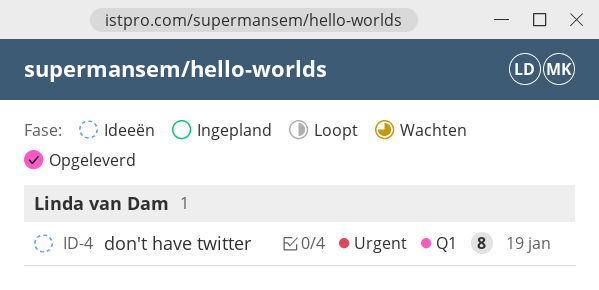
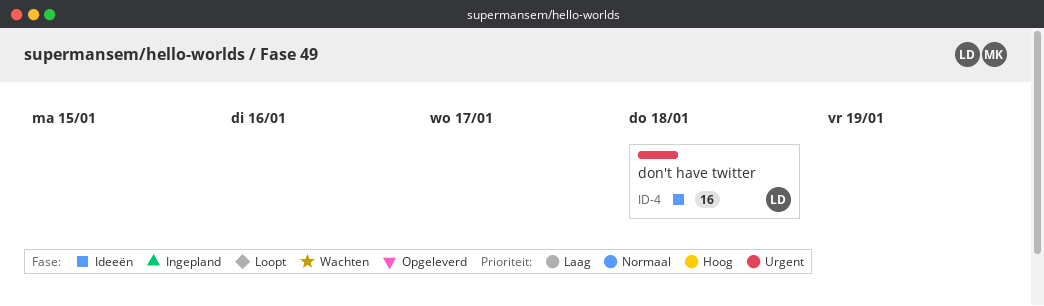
ID-4, estimate: 8 -> 16
ID-4, due: Jan 19 -> Jan 18

